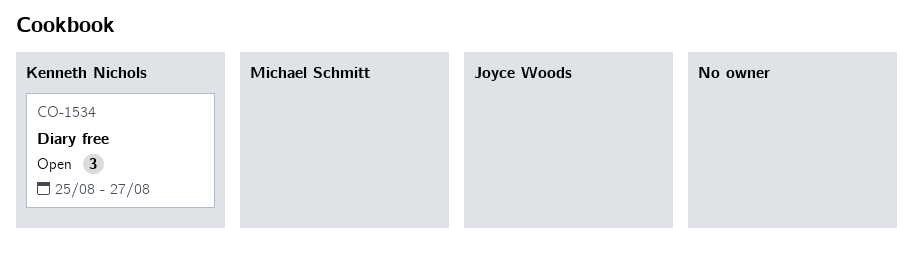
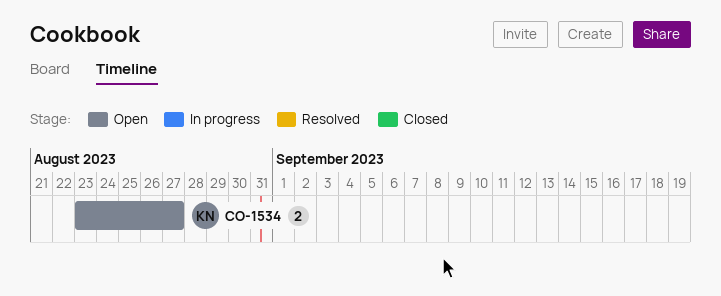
CO-1534, estimate: 3 -> 2
CO-1534, start: Aug 25 -> Aug 23

